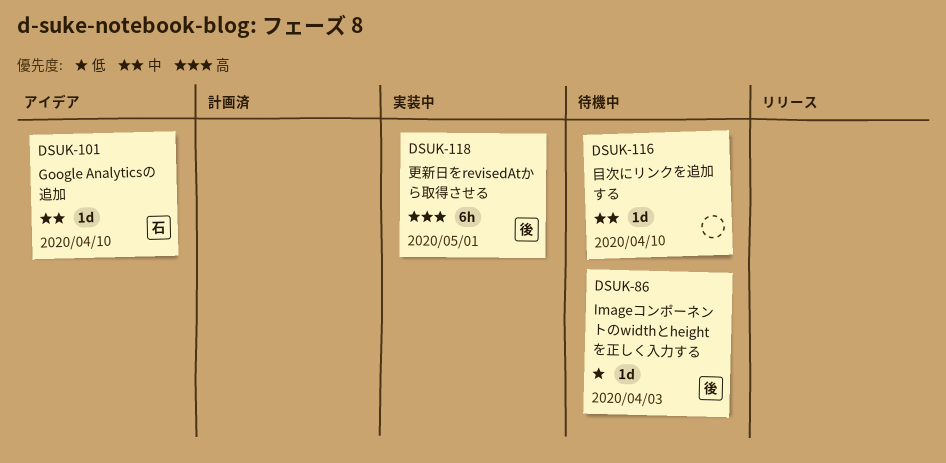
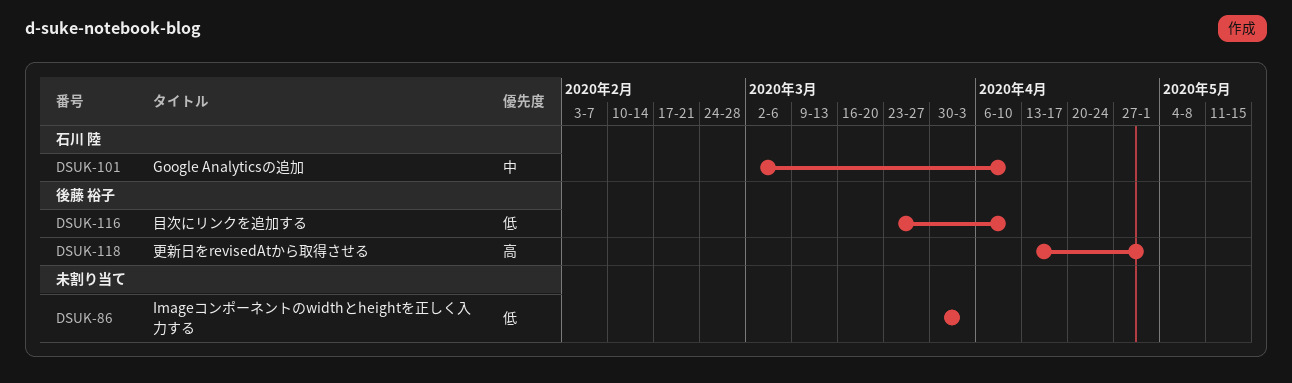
DSUK-86, owner: 後藤 裕子 -> none
DSUK-116, owner: none -> 後藤 裕子
DSUK-116, priority: 中 -> 低

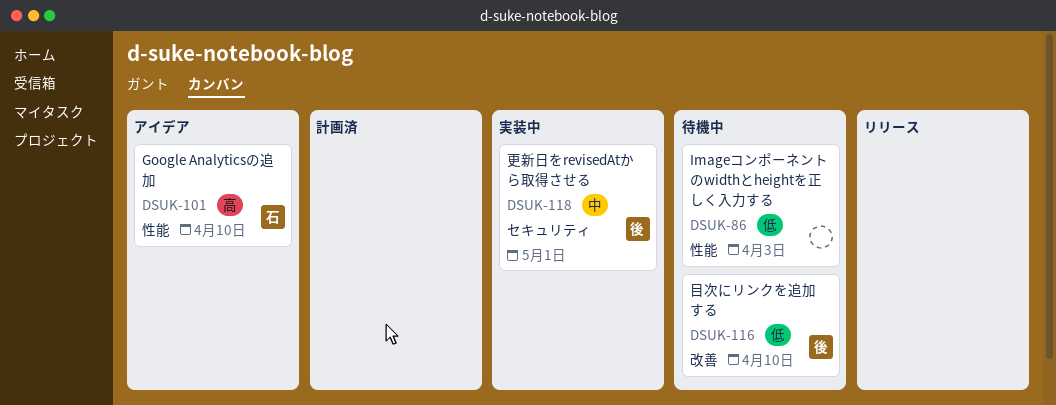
DSUK-101, priority: 中 -> 高
DSUK-118, priority: 高 -> 中

